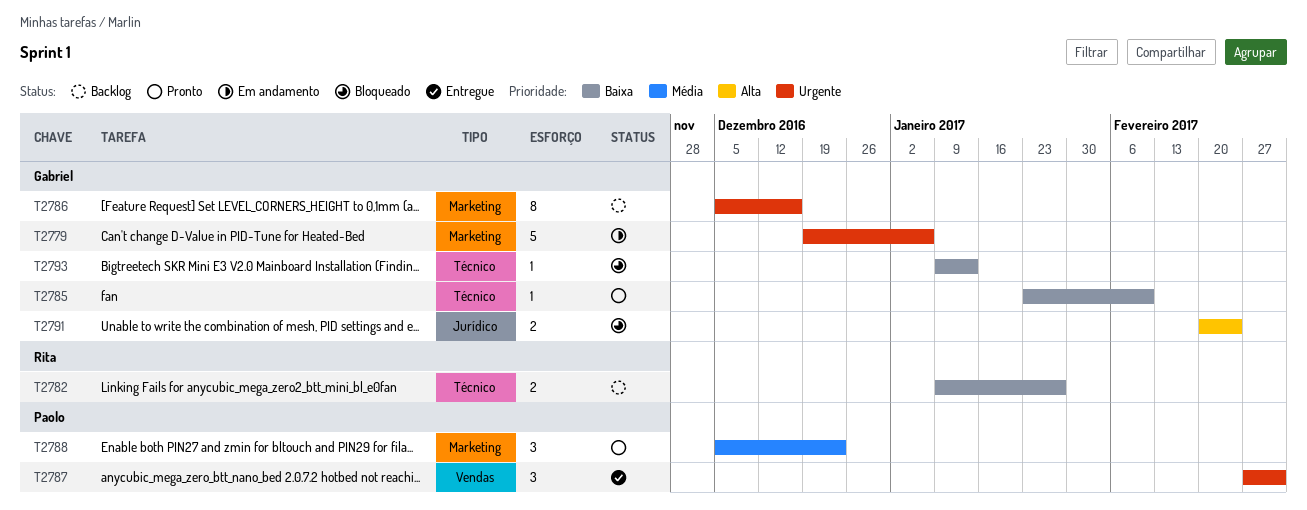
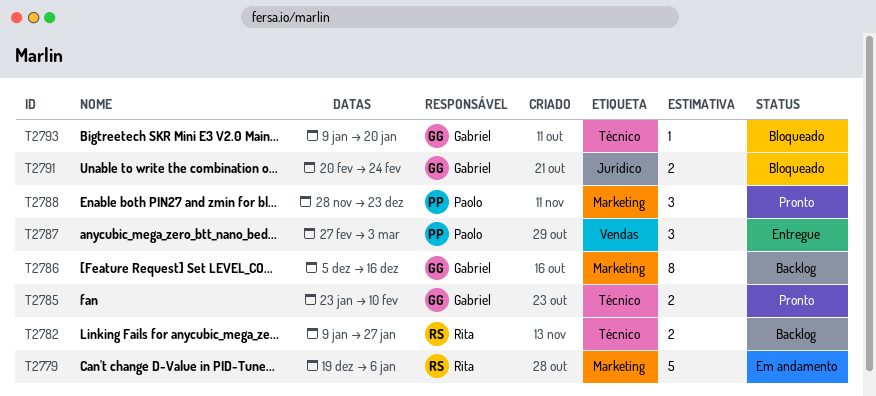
T2779, owner: Gabriel -> Rita
T2785, estimate: 1 -> 2
T2788, start: Dec 5 -> Nov 28
T2793, due: Jan 13 -> Jan 20

